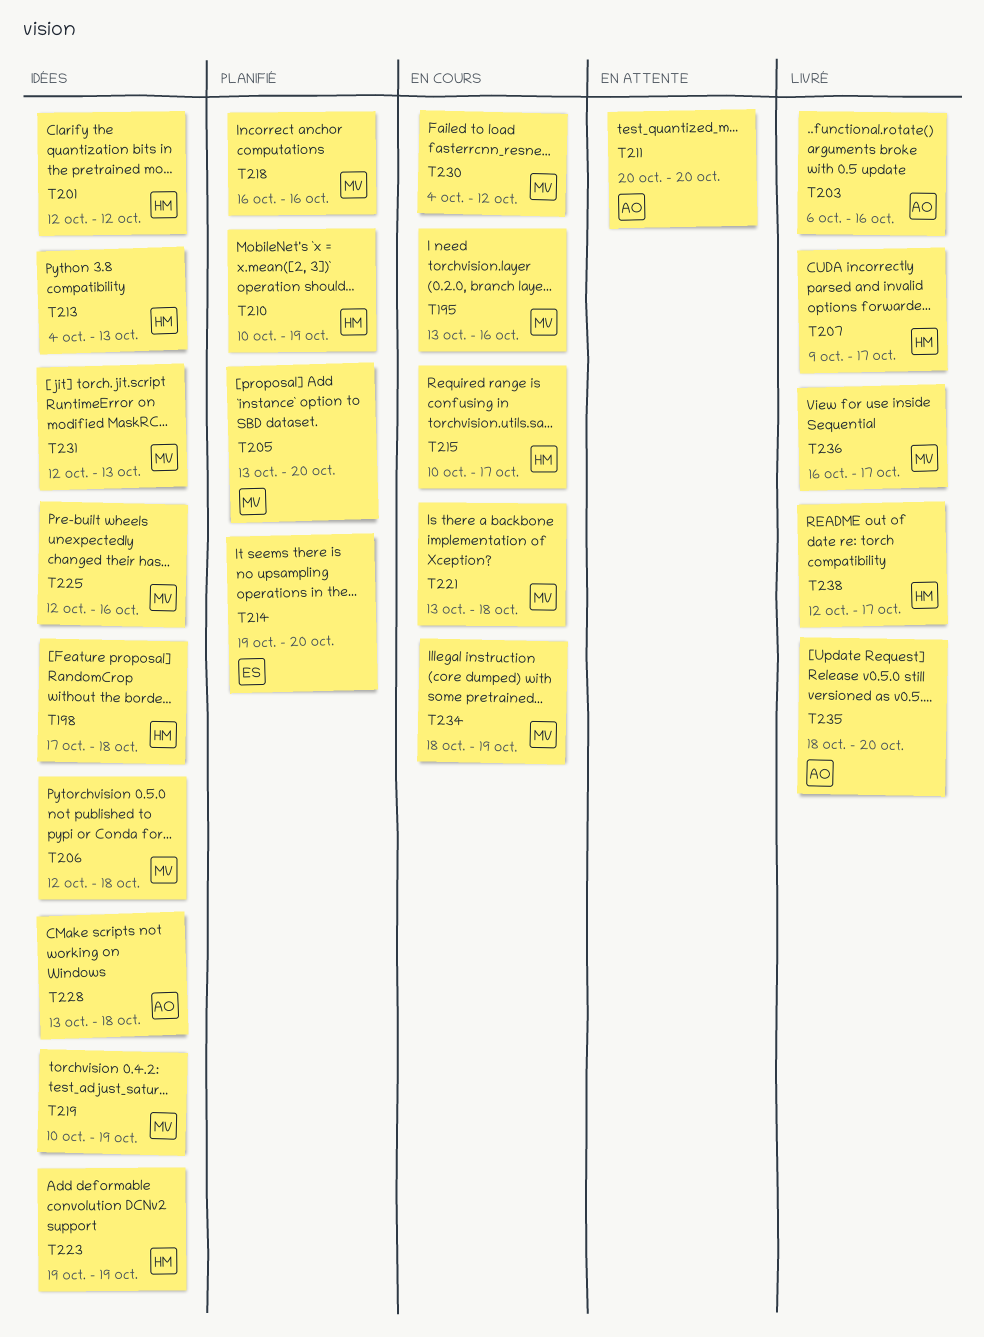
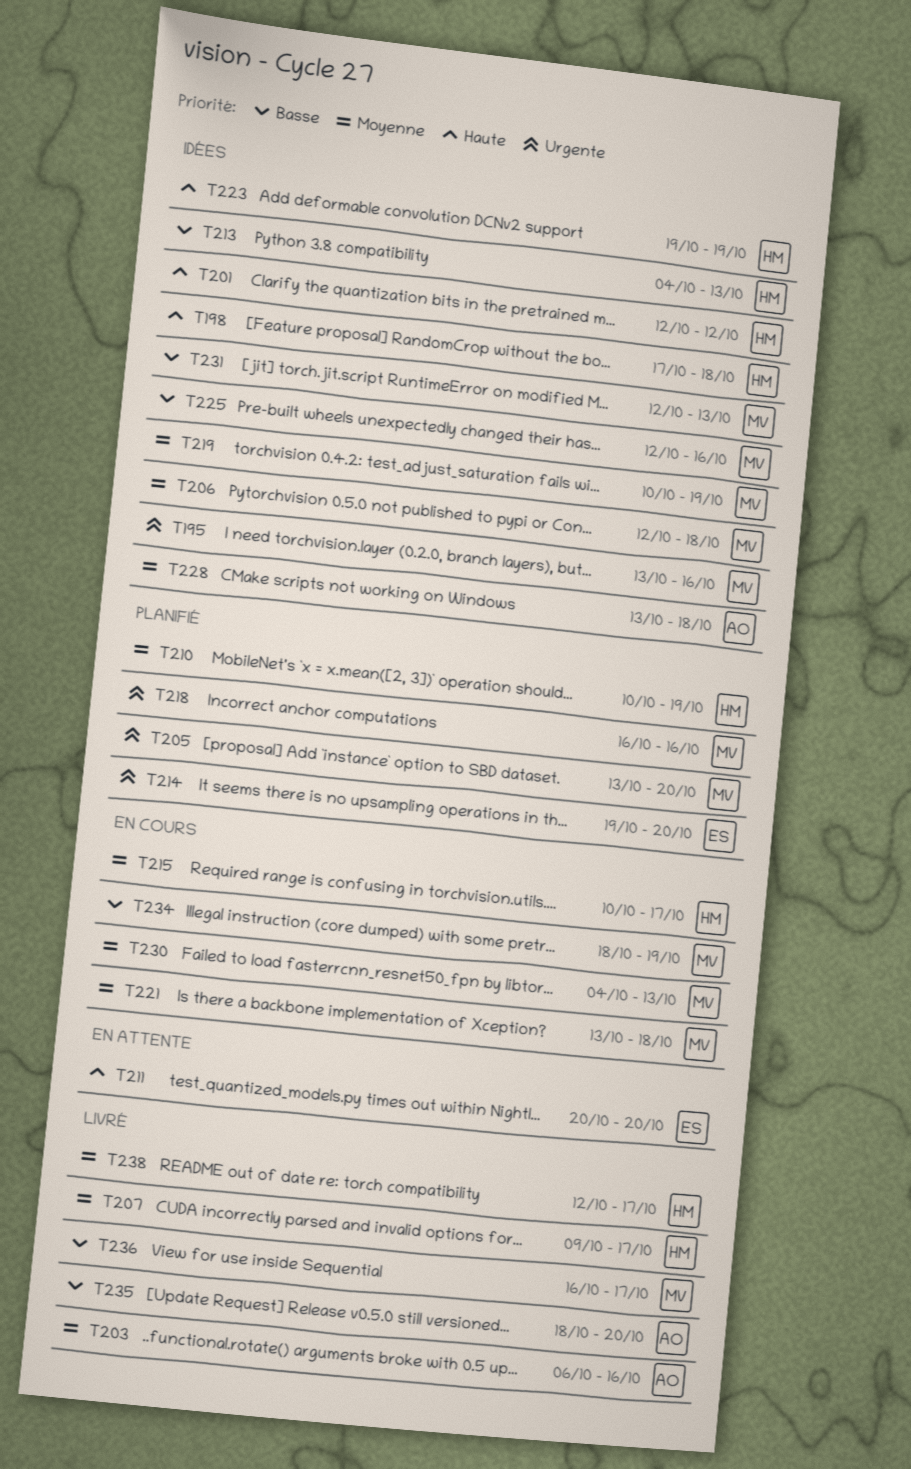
T195, status: En cours -> Idées
T211, owner: AO -> ES
T230, due: Oct 12 -> Oct 13

